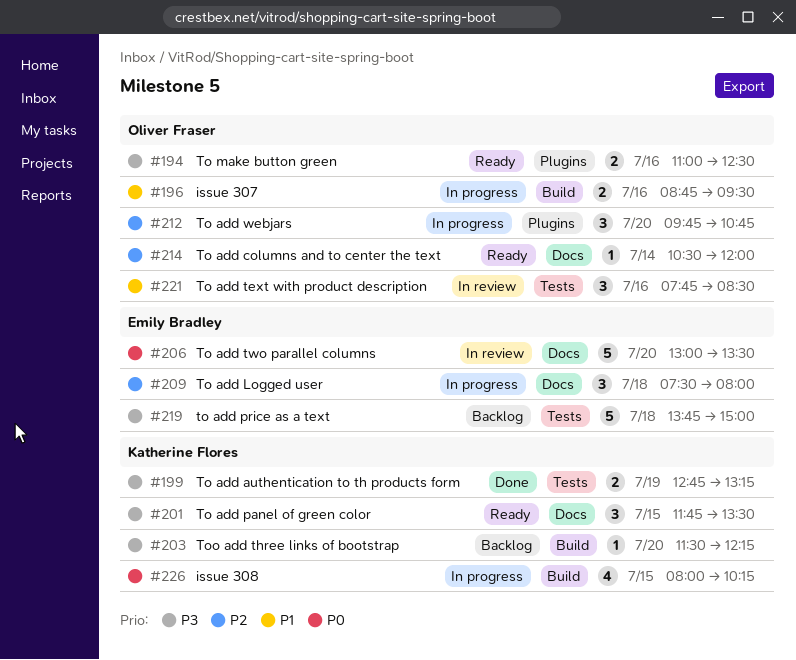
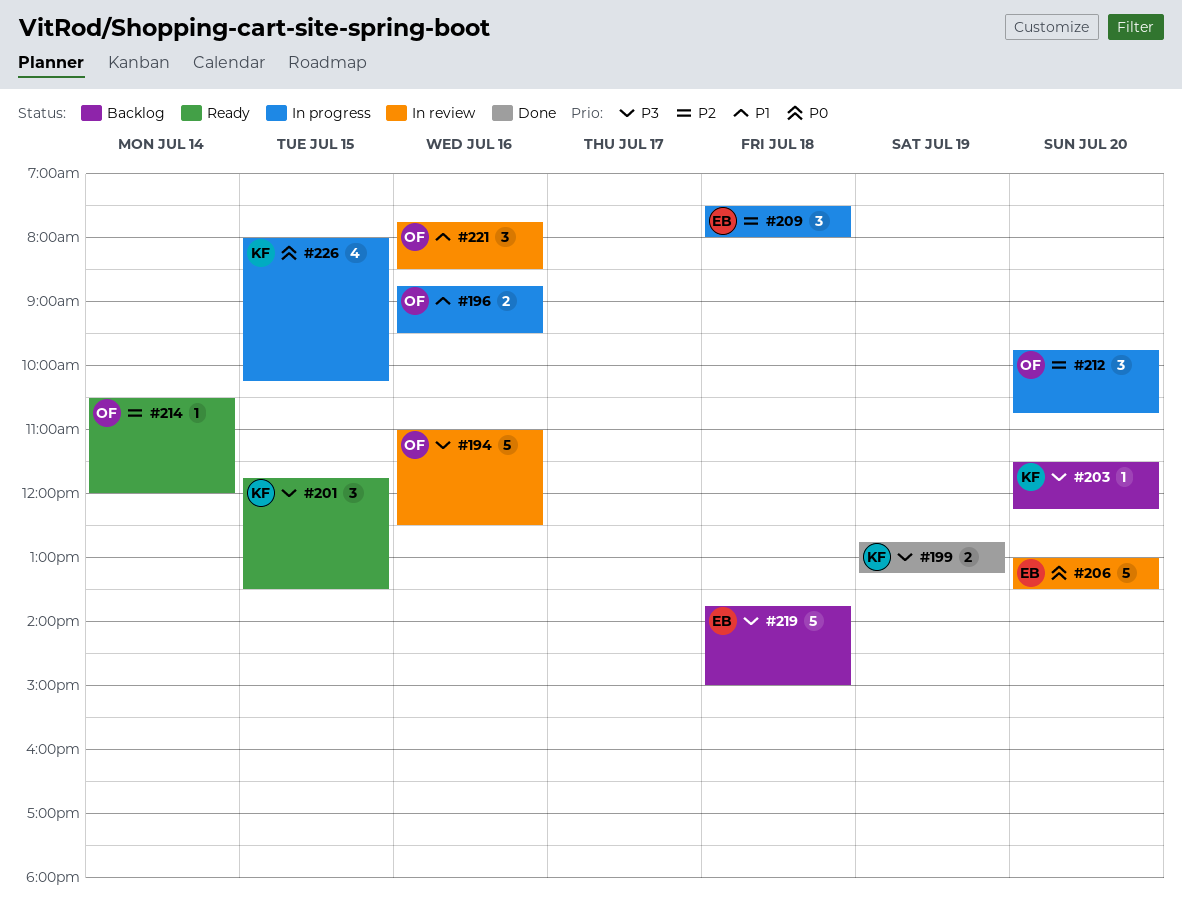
#194, status: Ready -> In review
#194, estimate: 2 -> 5

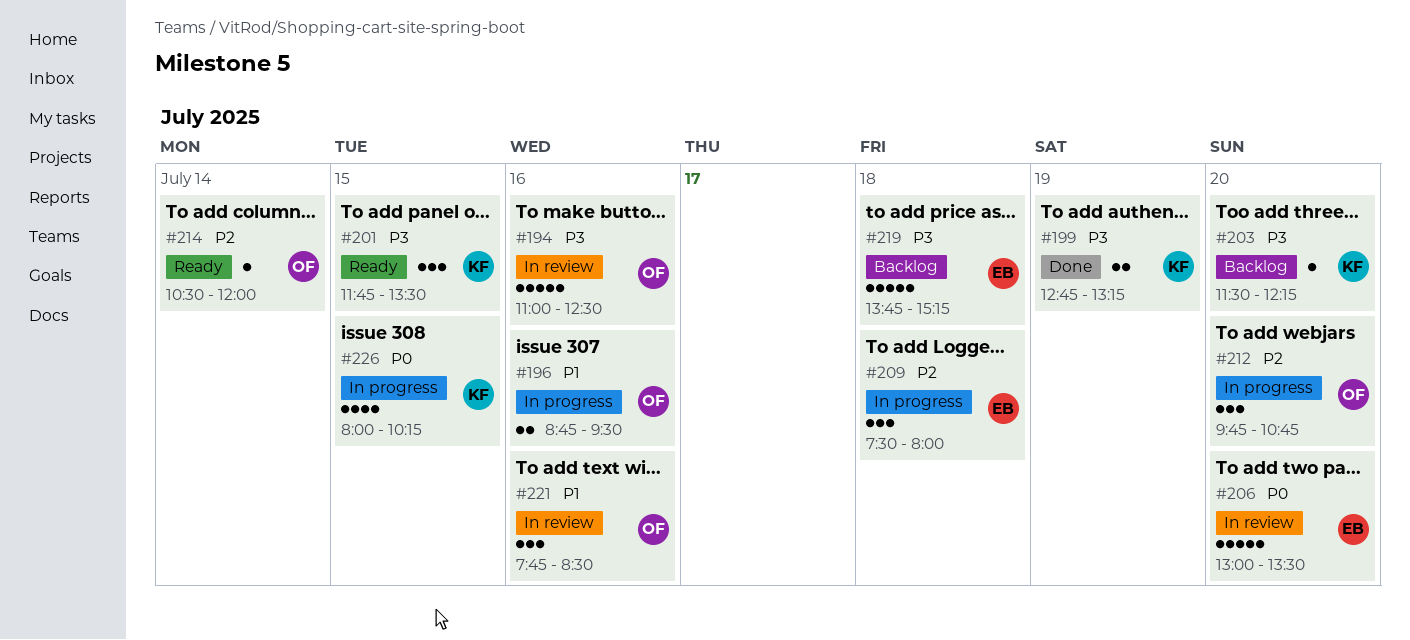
#219, ends: 15:00 -> 15:15

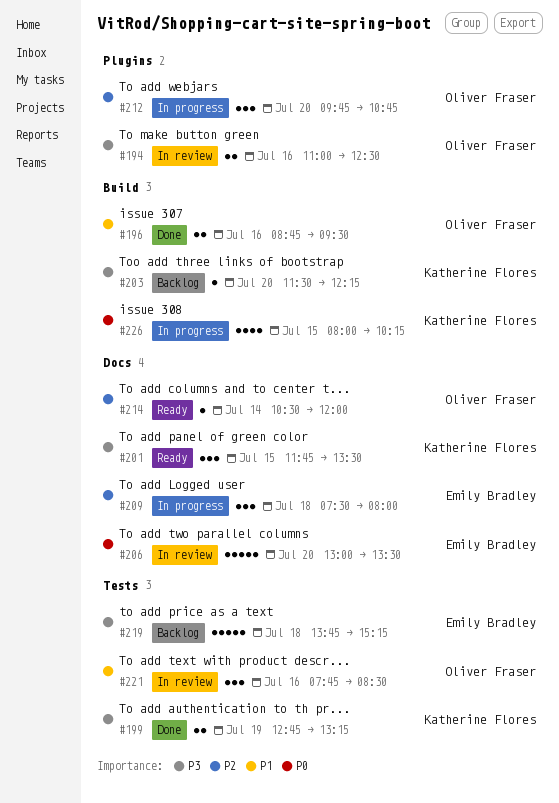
#194, estimate: 5 -> 2
#196, status: In progress -> Done

